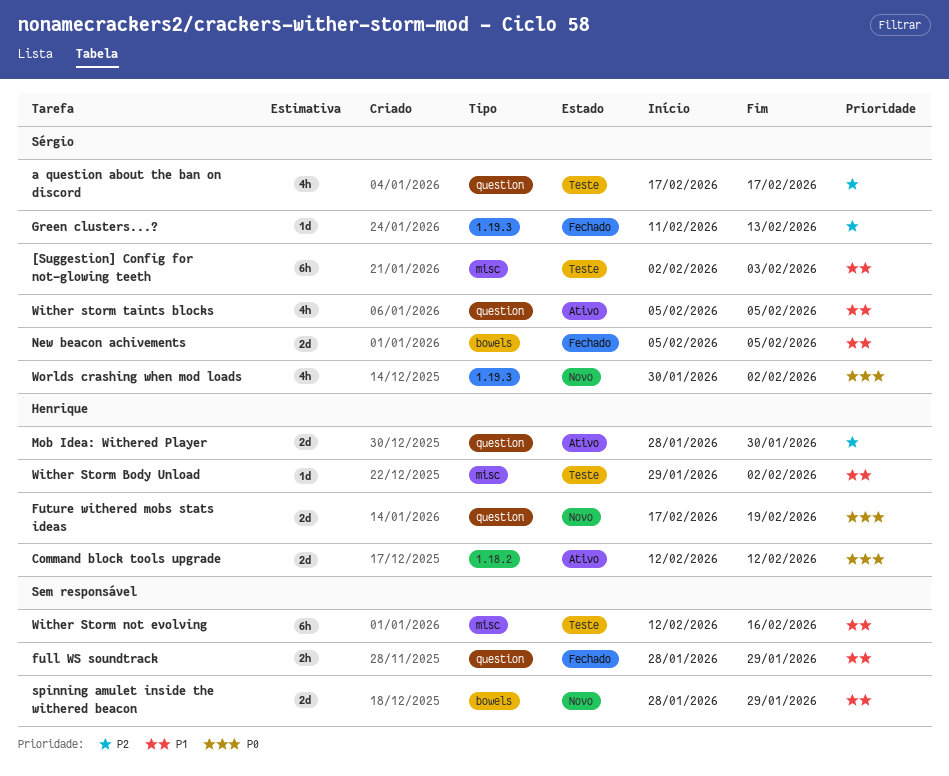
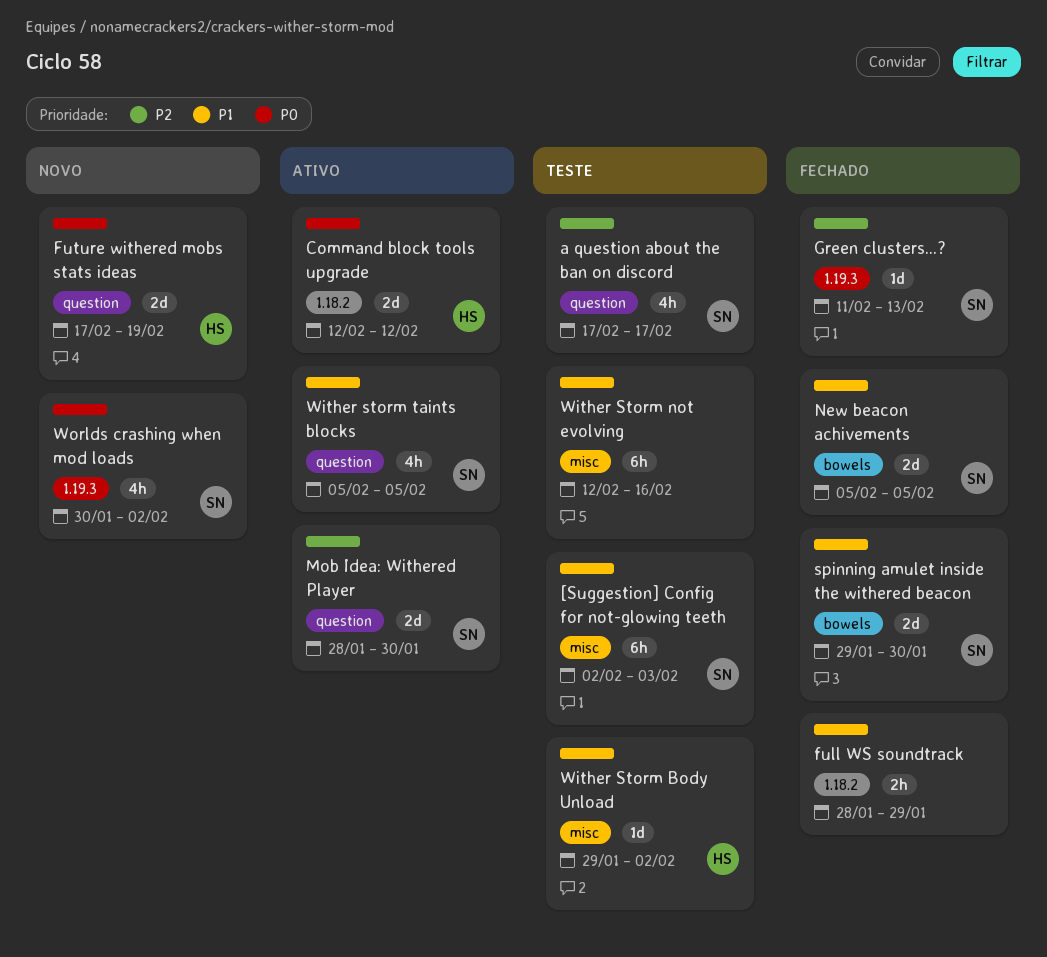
full WS soundtrack, label: question -> 1.18.2
Mob Idea: Withered Player, owner: Henrique -> Sérgio
spinning amulet inside the withered beacon, status: Novo -> Fechado
spinning amulet inside the withered beacon, owner: none -> Sérgio
spinning amulet inside the withered beacon, start: Jan 28 -> Jan 29
spinning amulet inside the withered beacon, due: Jan 29 -> Jan 30

